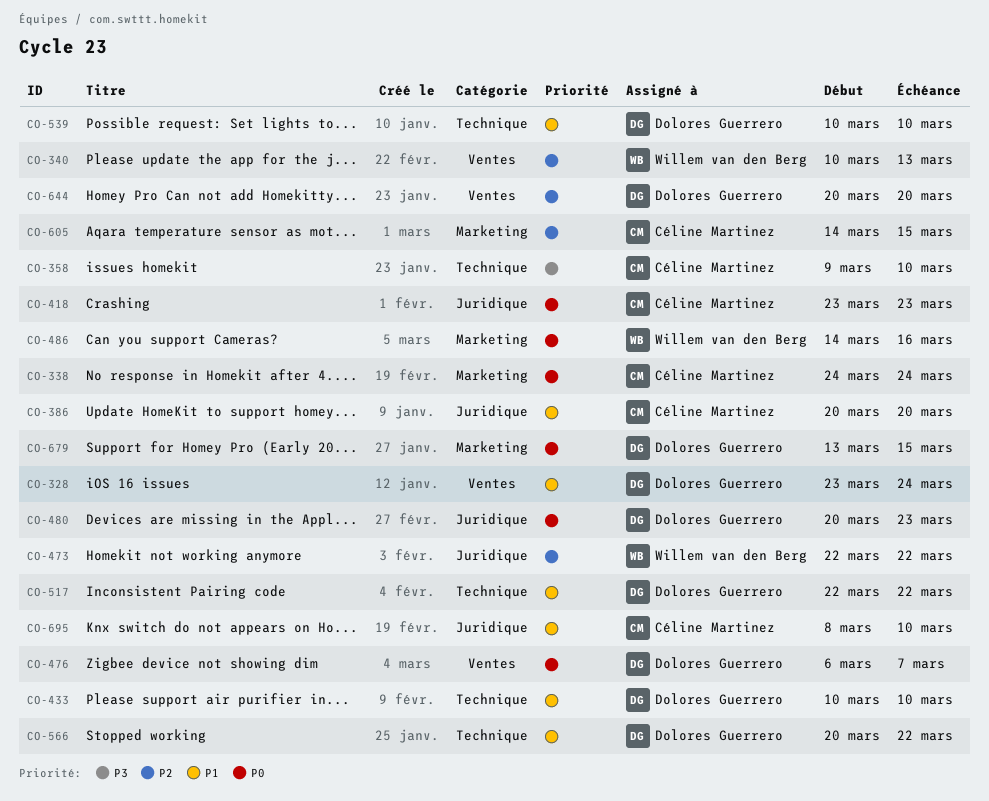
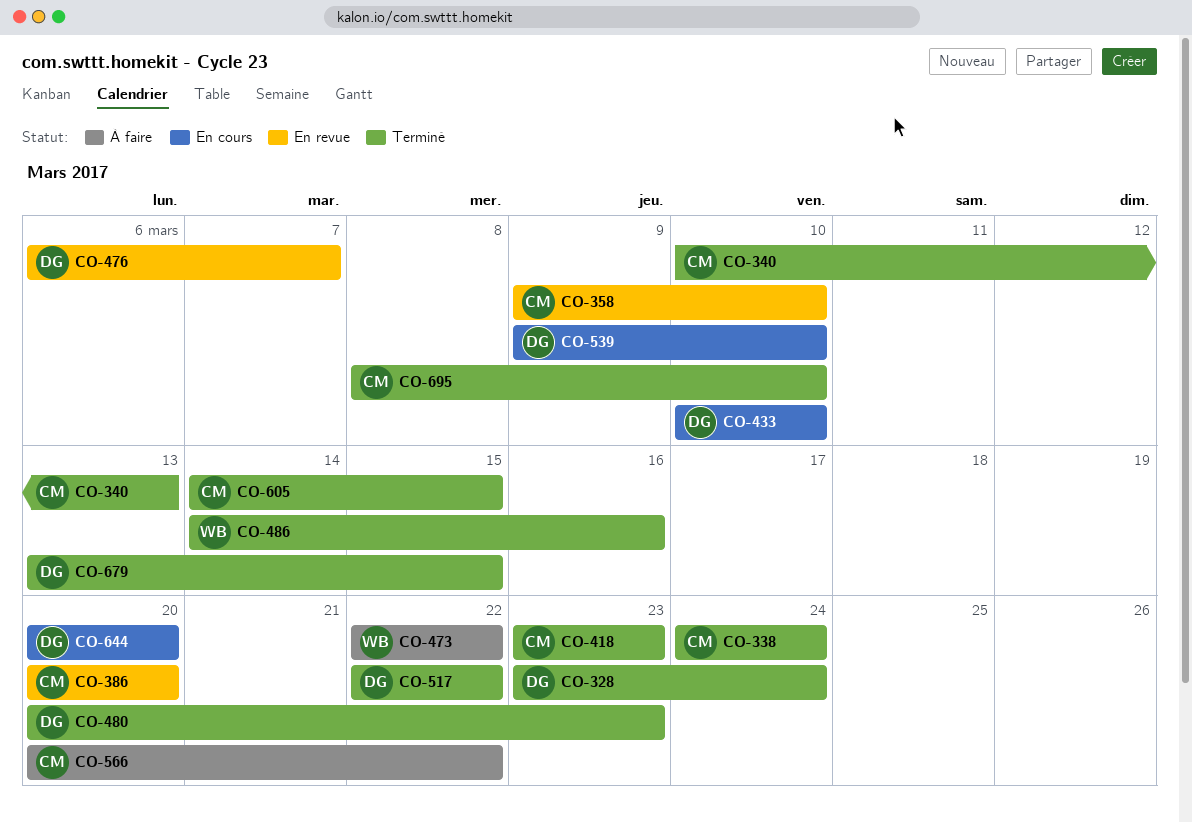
CO-340, owner: Willem van den Berg -> Céline Martinez
CO-539, start: Mar 10 -> Mar 9
CO-566, owner: Dolores Guerrero -> Céline Martinez

